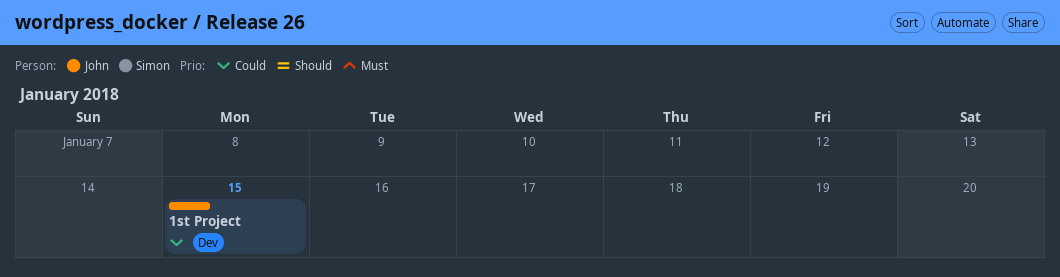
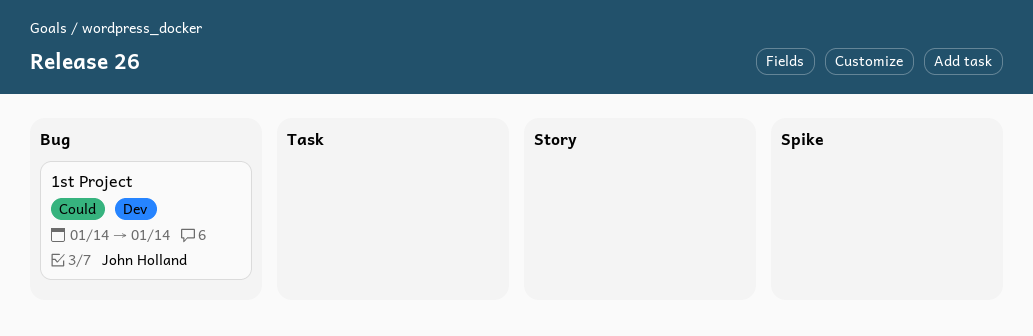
1st Project, due: Jan 15 -> Jan 14

